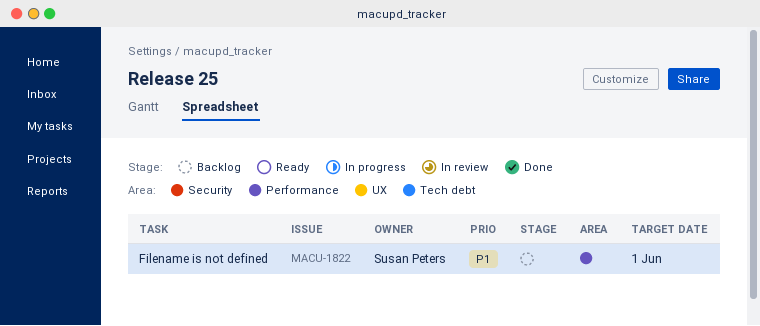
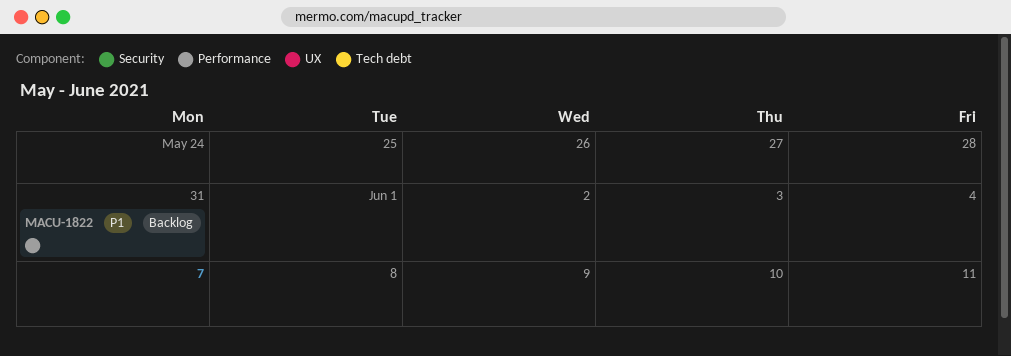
MACU-1822, due: Jun 1 -> May 31

